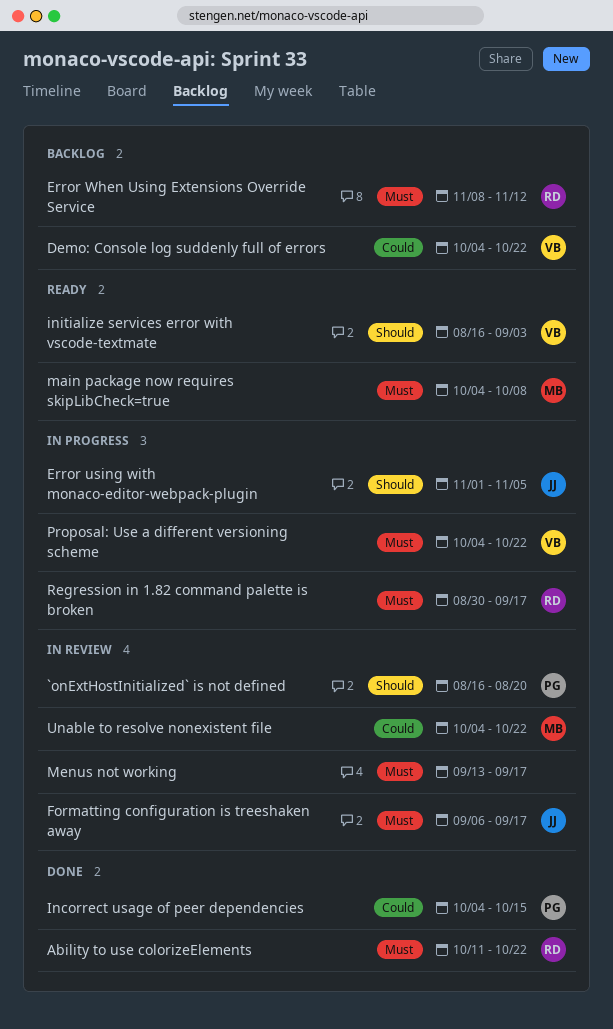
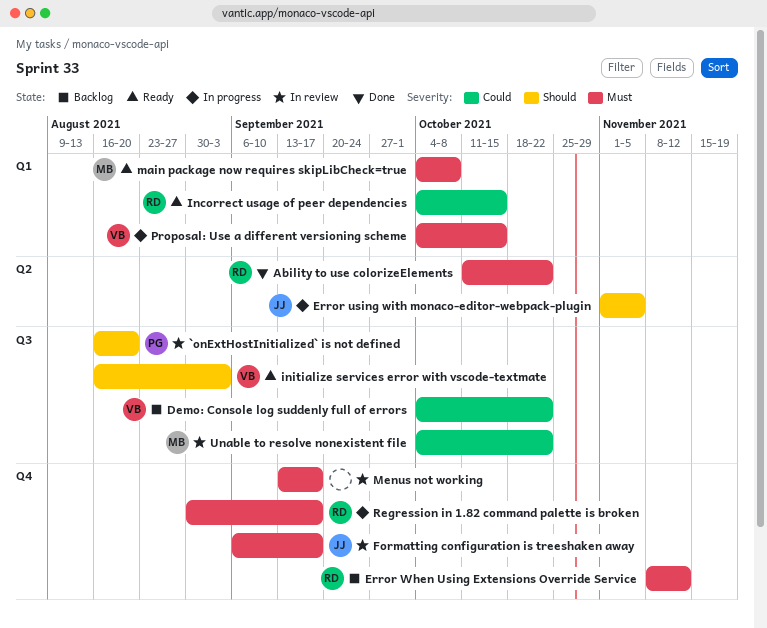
Incorrect usage of peer dependencies, status: Done -> Ready
Incorrect usage of peer dependencies, owner: PG -> RD
Proposal: Use a different versioning scheme, due: Oct 22 -> Oct 15

